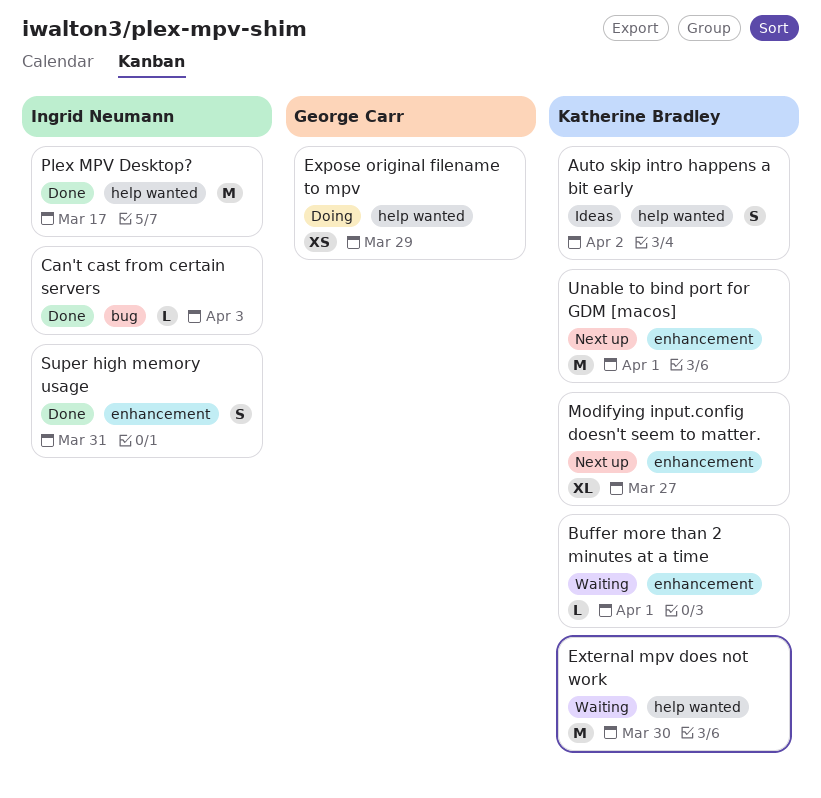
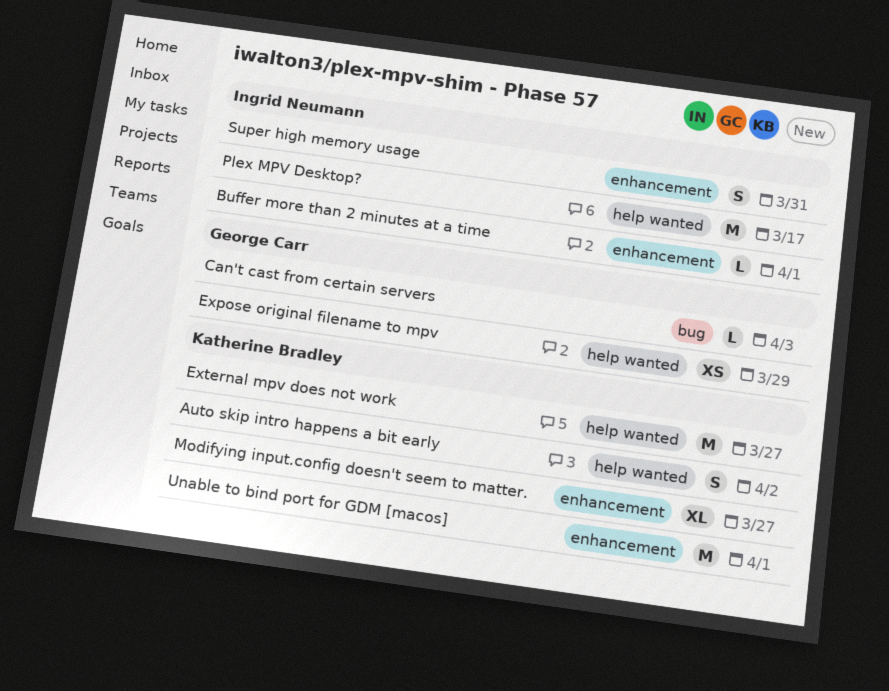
Buffer more than 2 minutes at a time, owner: Katherine Bradley -> Ingrid Neumann
Can't cast from certain servers, owner: Ingrid Neumann -> George Carr
External mpv does not work, due: Mar 30 -> Mar 27

